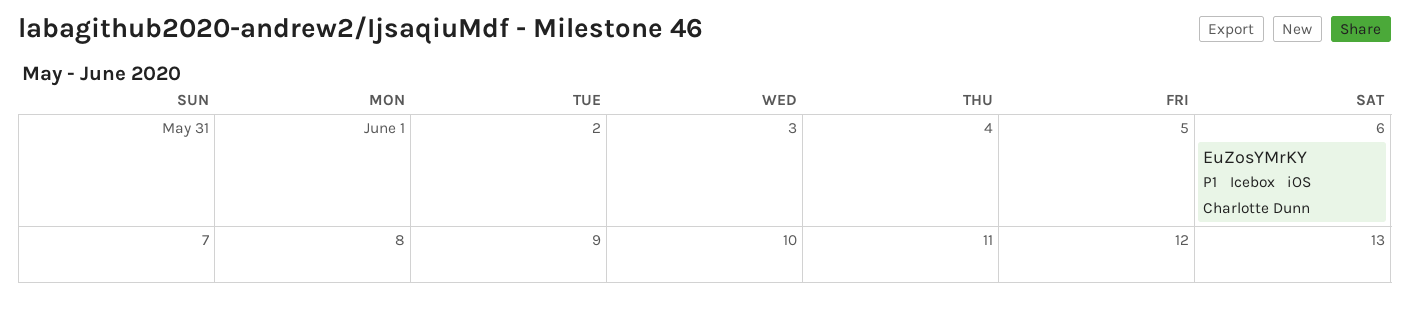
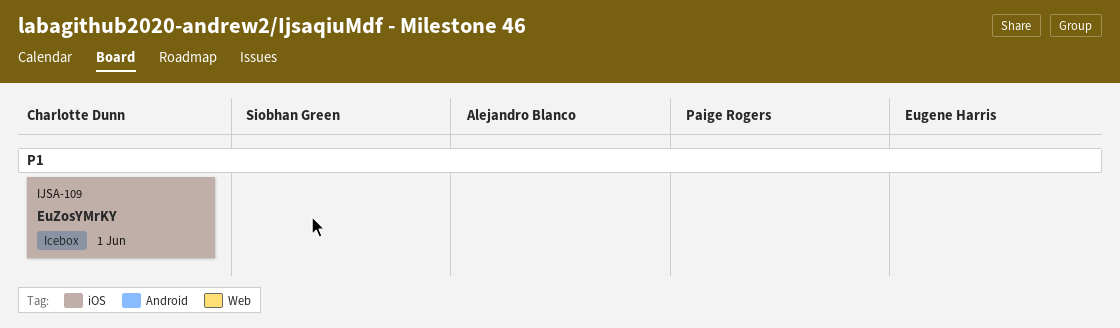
EuZosYMrKY, due: Jun 6 -> Jun 1

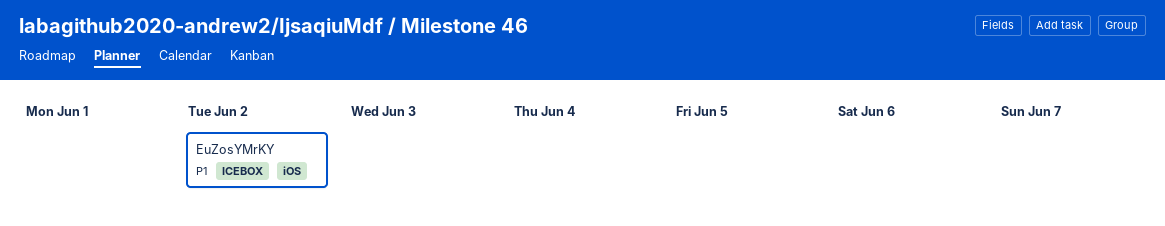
EuZosYMrKY, due: Jun 1 -> Jun 2

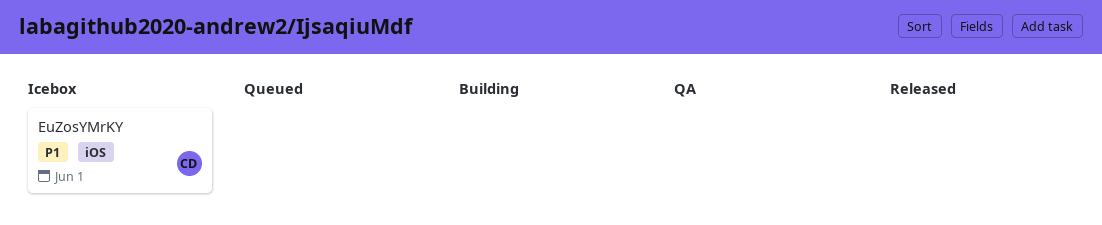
EuZosYMrKY, due: Jun 2 -> Jun 1

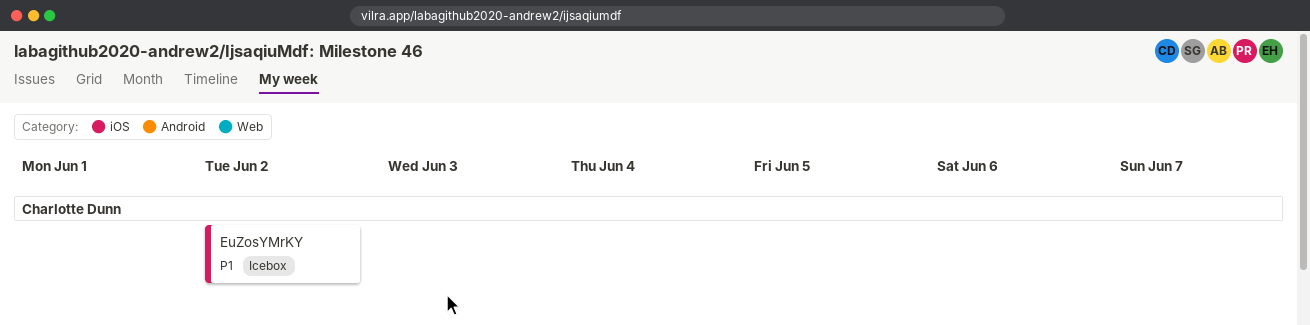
EuZosYMrKY, due: Jun 1 -> Jun 2

